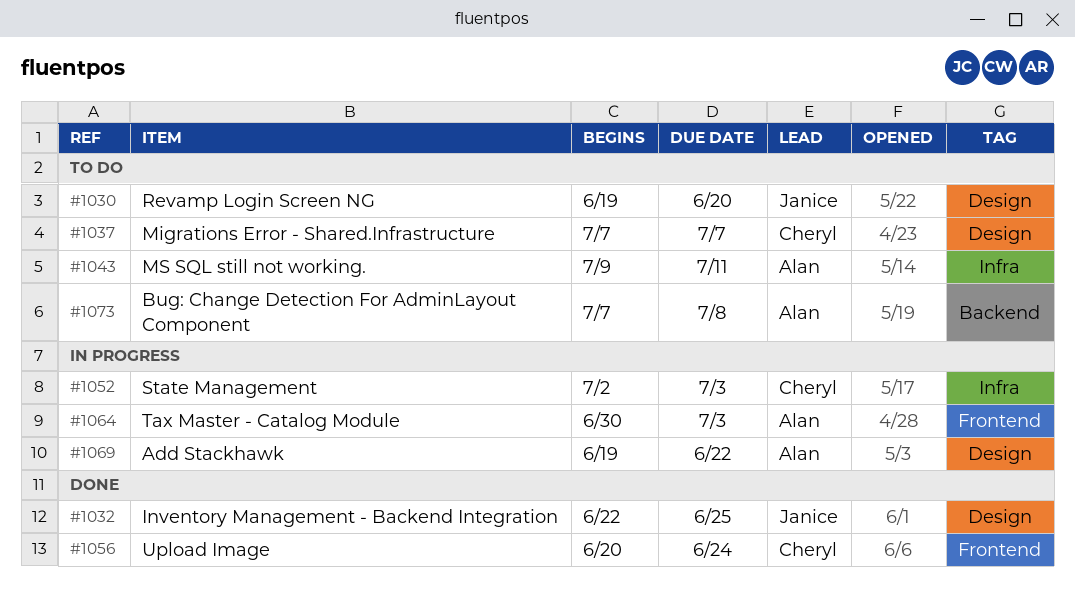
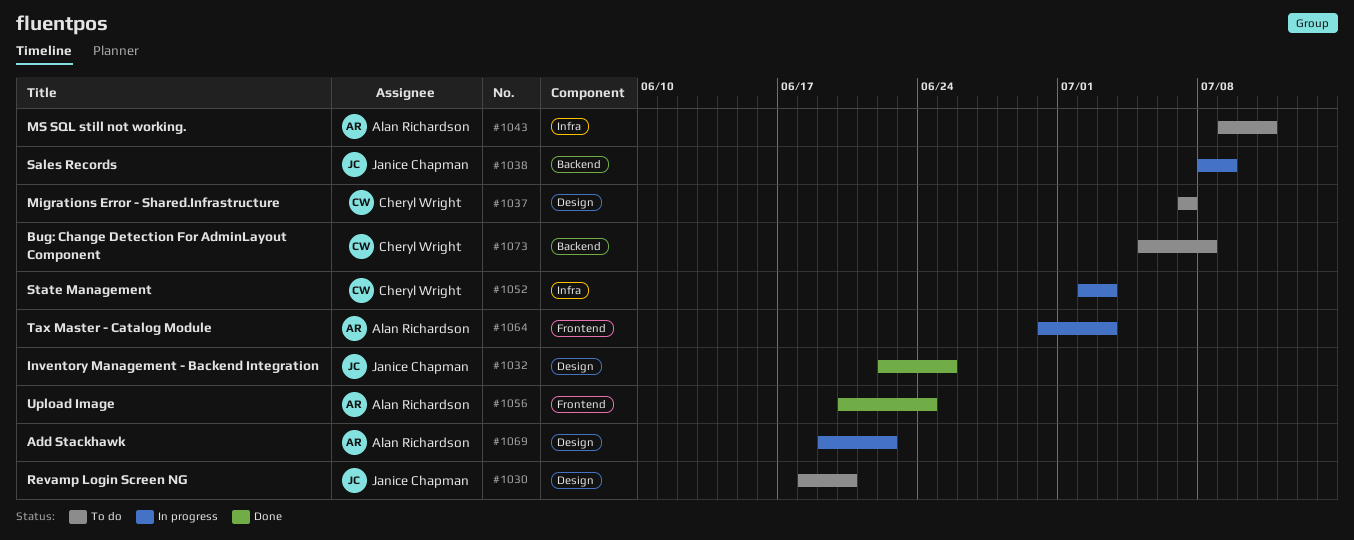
#1030, start: Jun 19 -> Jun 18
#1038: none -> present
#1056, owner: Cheryl Wright -> Alan Richardson
#1073, owner: Alan Richardson -> Cheryl Wright
#1073, start: Jul 7 -> Jul 5

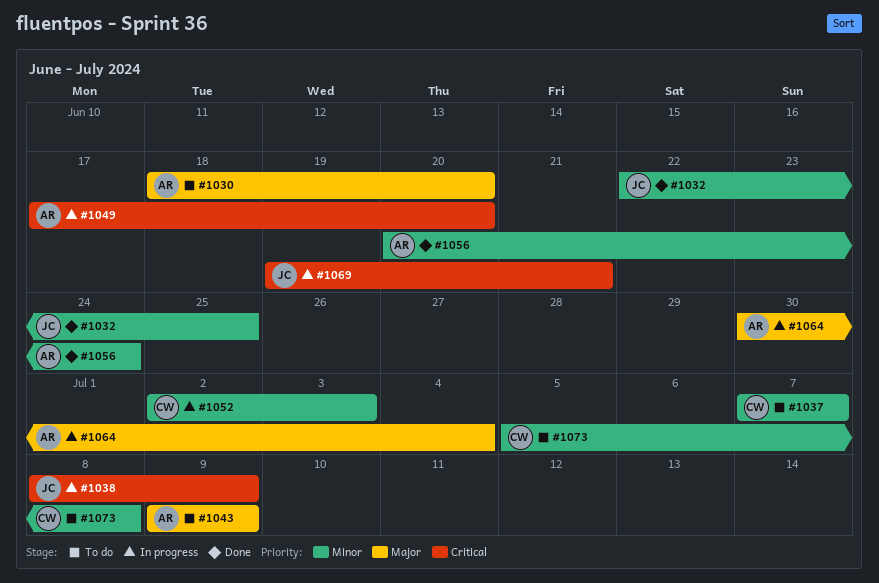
#1030, owner: Janice Chapman -> Alan Richardson
#1043, due: Jul 11 -> Jul 9
#1049: none -> present
#1064, due: Jul 3 -> Jul 4
#1069, owner: Alan Richardson -> Janice Chapman
#1069, due: Jun 22 -> Jun 21

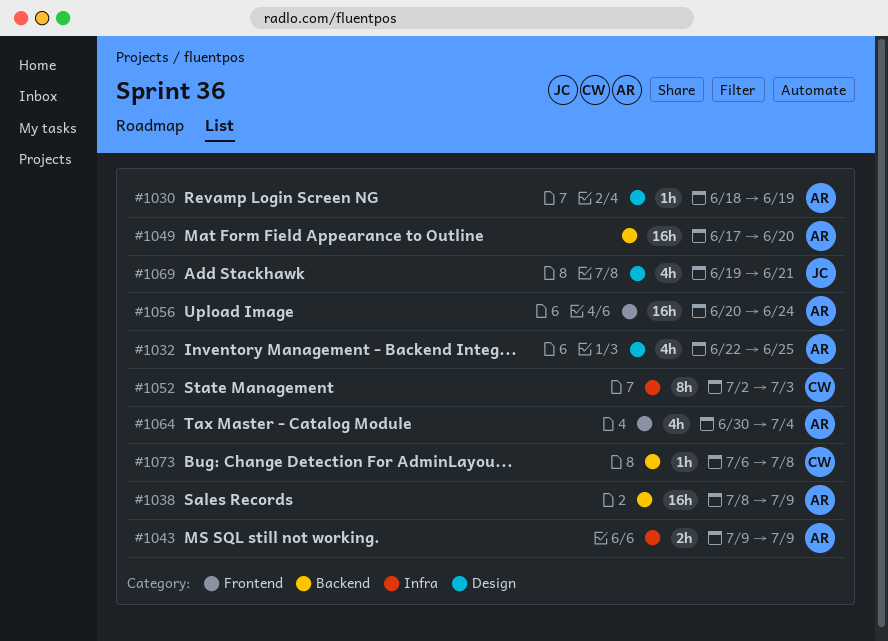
#1030, due: Jun 20 -> Jun 19
#1032, owner: JC -> AR
#1037: present -> none
#1038, owner: JC -> AR
#1073, start: Jul 5 -> Jul 6

